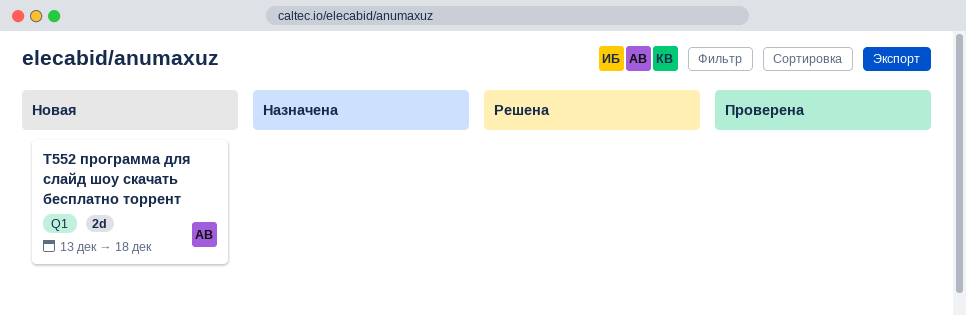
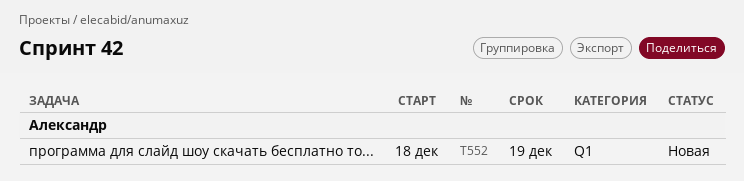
T552, start: Dec 13 -> Dec 18
T552, due: Dec 18 -> Dec 19

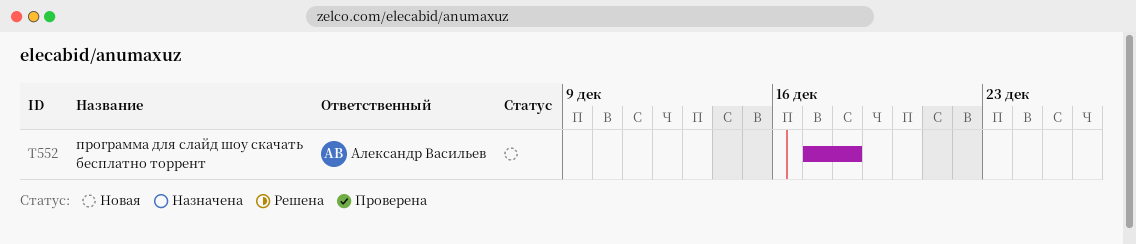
T552, start: Dec 18 -> Dec 17
T552, due: Dec 19 -> Dec 18

